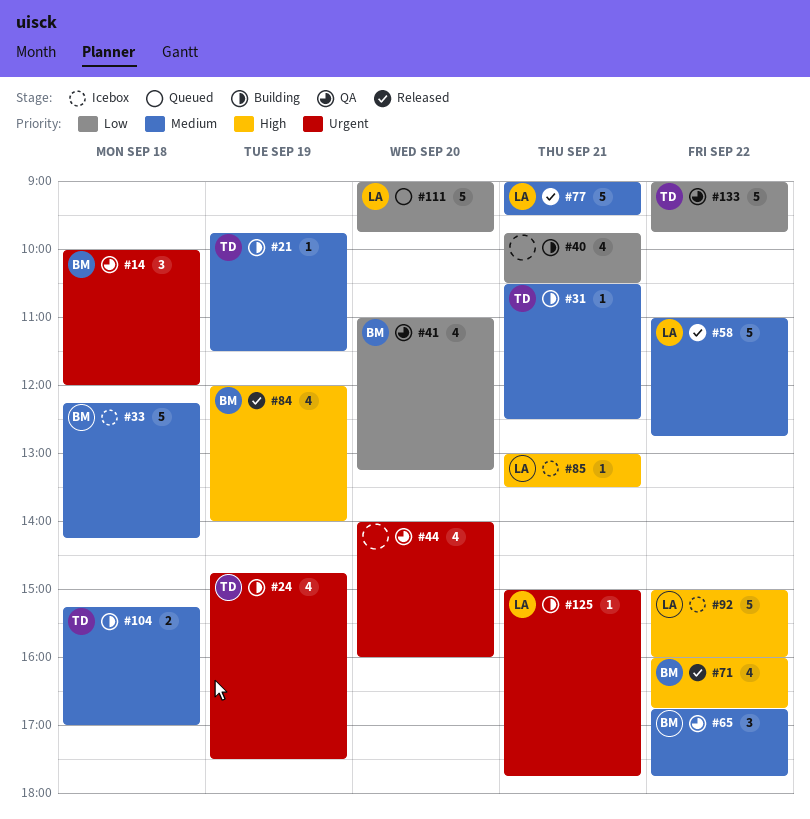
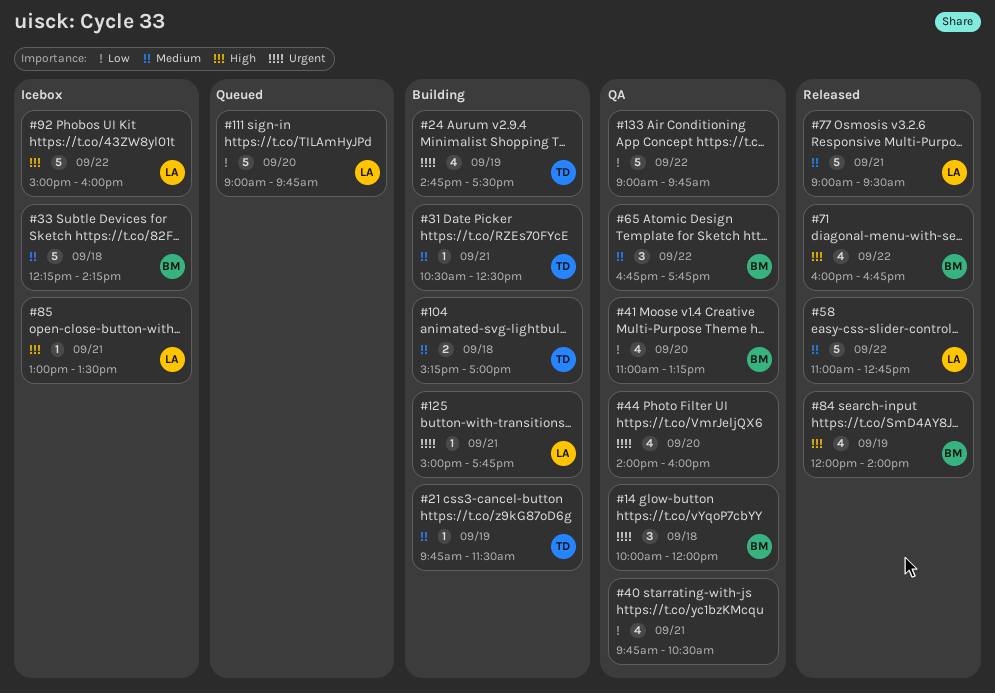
#40, status: Building -> QA
#133, owner: TD -> none

